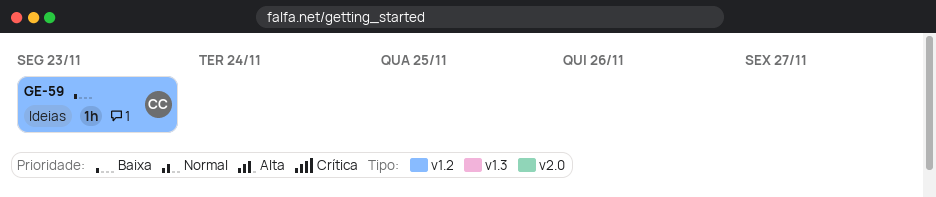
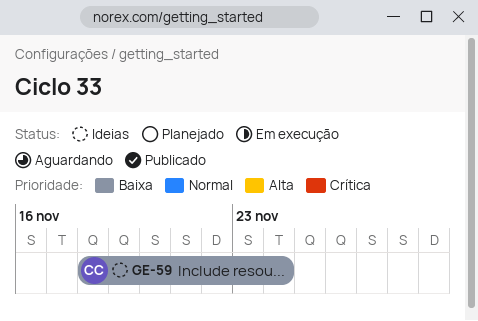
GE-59, due: Nov 23 -> Nov 24

